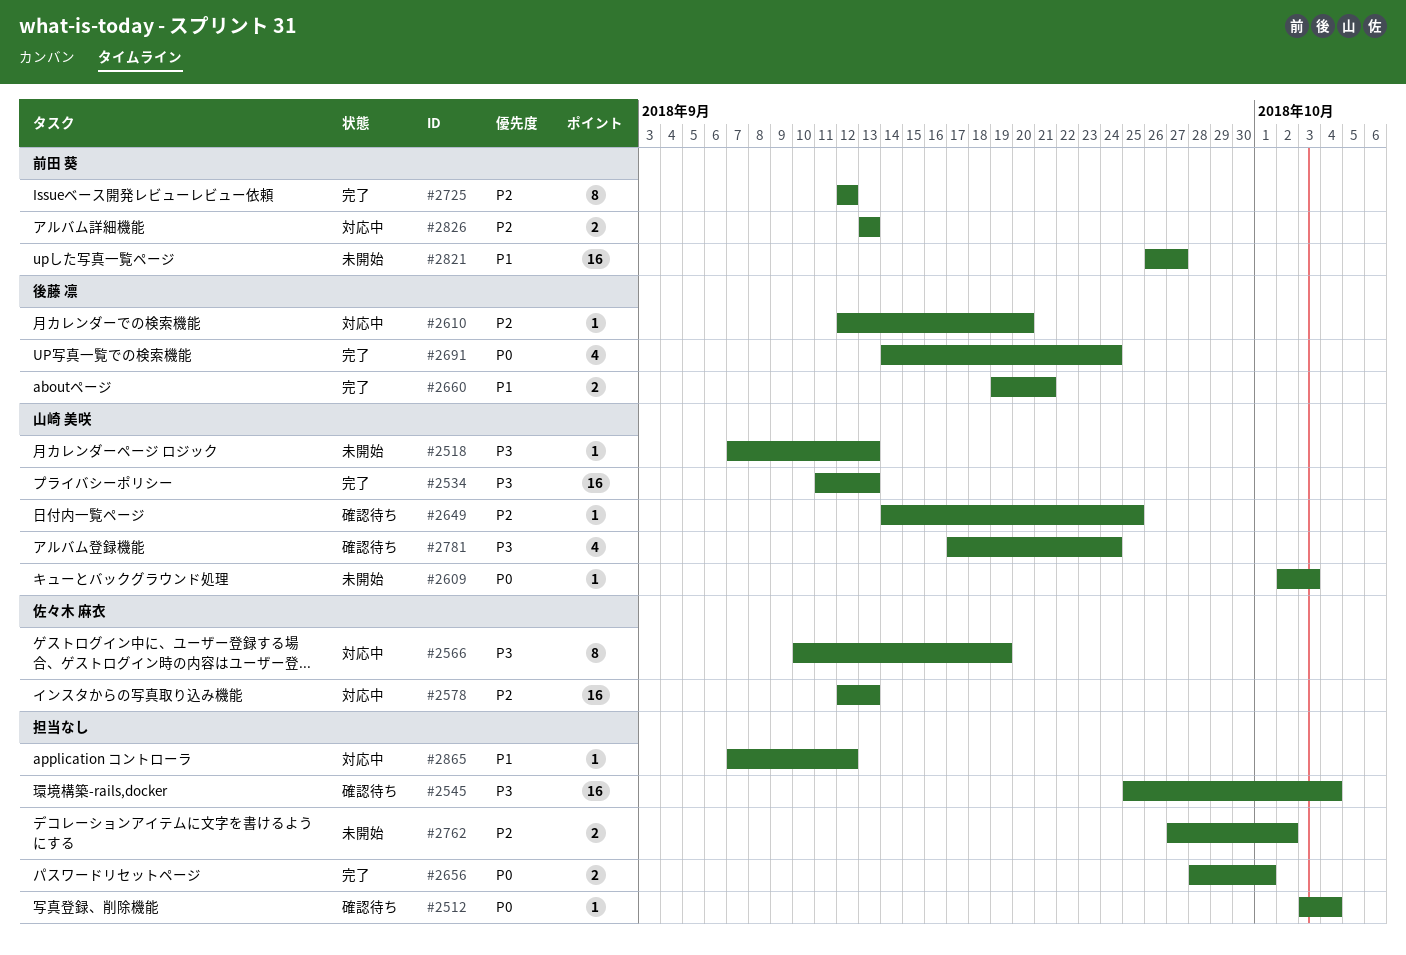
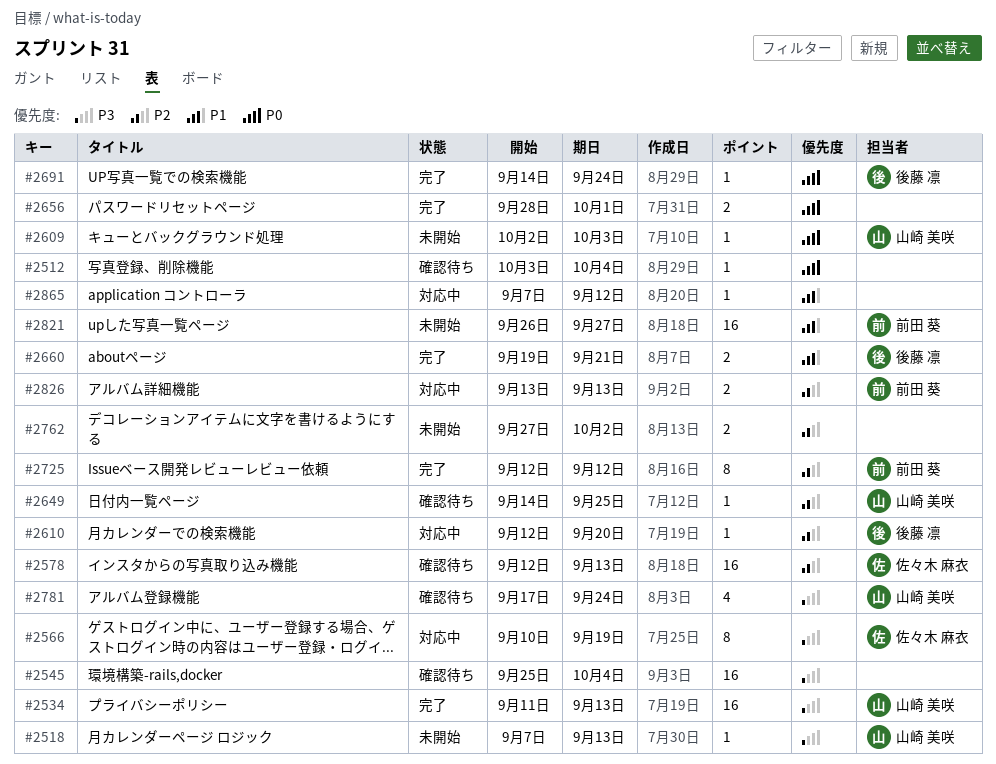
#2578, status: 対応中 -> 確認待ち
#2691, estimate: 4 -> 1

